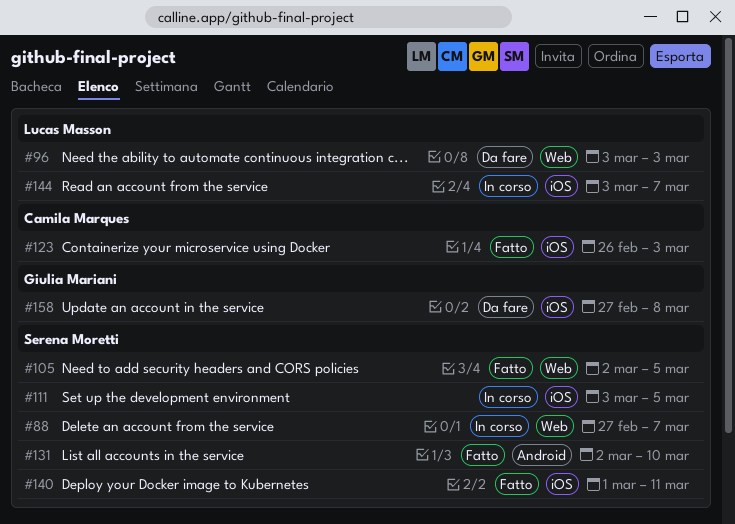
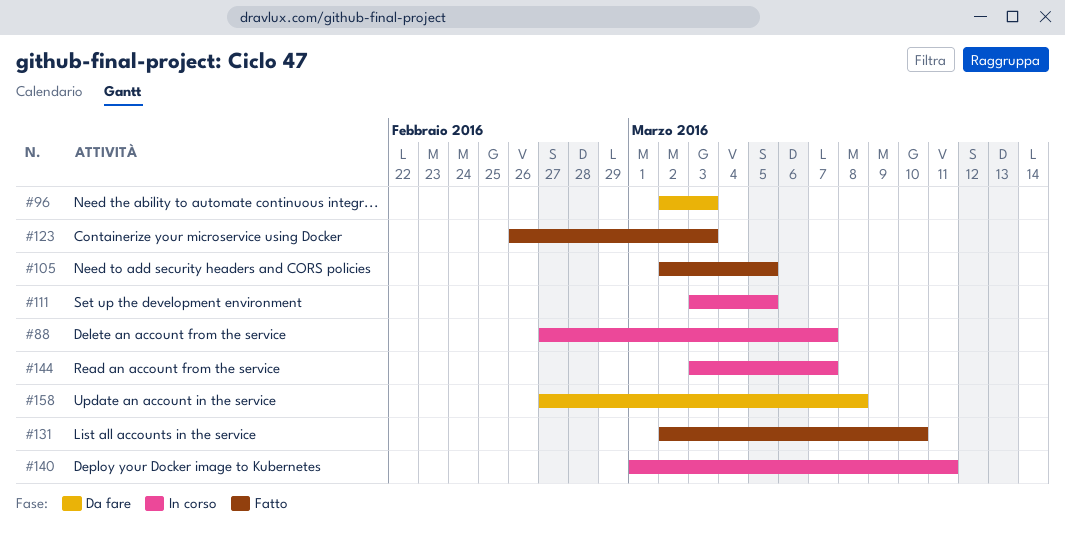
#96, start: Mar 3 -> Mar 2
#140, status: Fatto -> In corso

